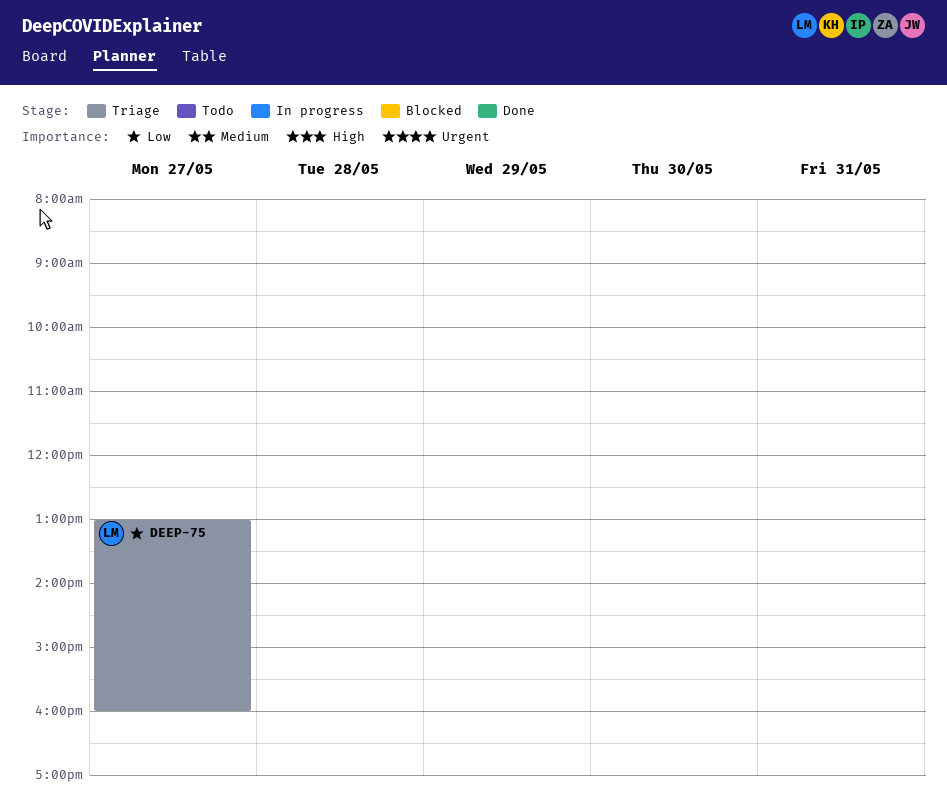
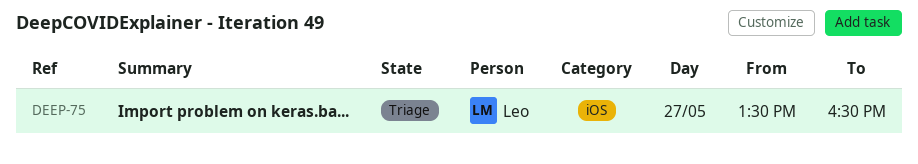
DEEP-75, begins: 13:00 -> 13:30
DEEP-75, ends: 16:00 -> 16:30

